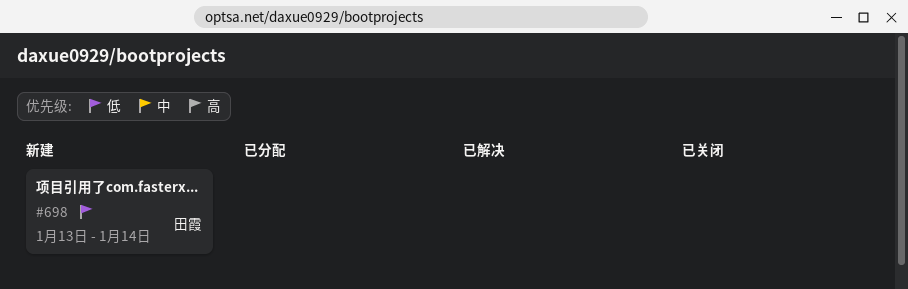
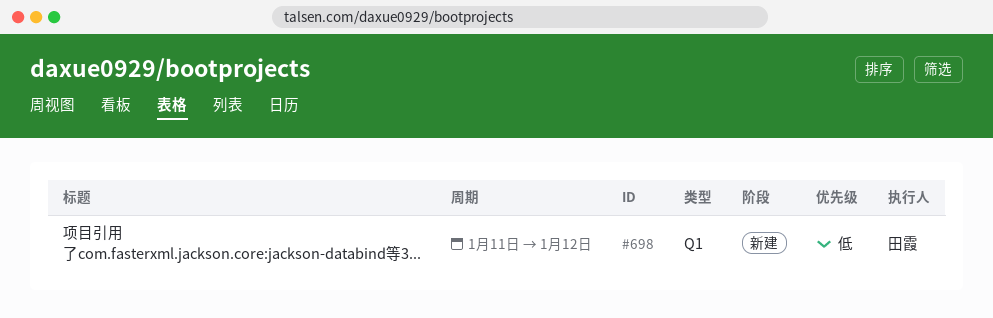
#698, start: Jan 13 -> Jan 11
#698, due: Jan 14 -> Jan 12

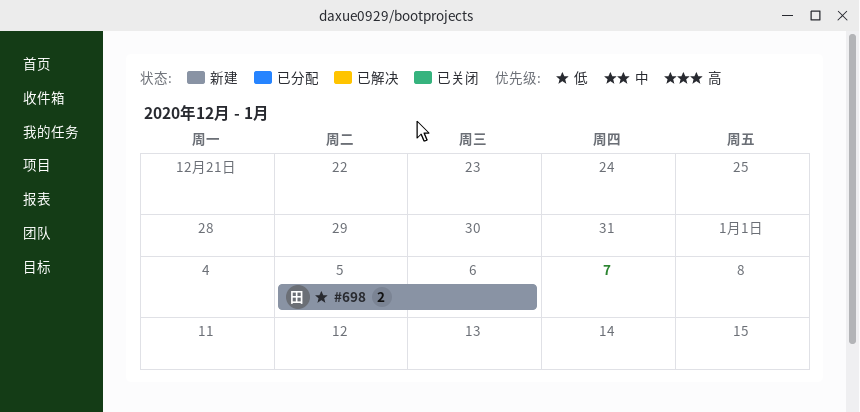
#698, start: Jan 11 -> Jan 5
#698, due: Jan 12 -> Jan 6

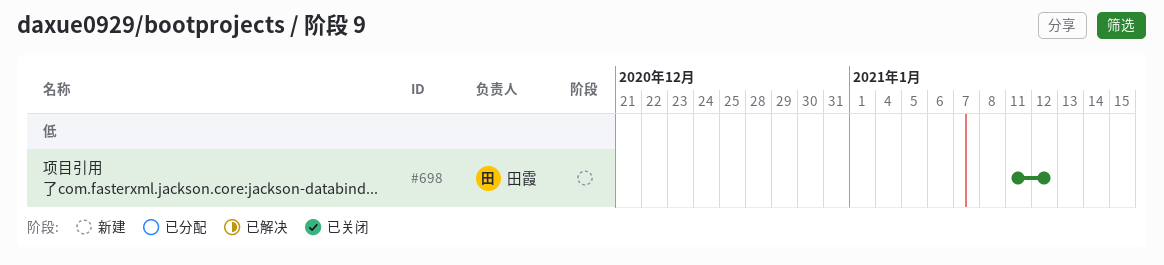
#698, start: Jan 5 -> Jan 11
#698, due: Jan 6 -> Jan 12

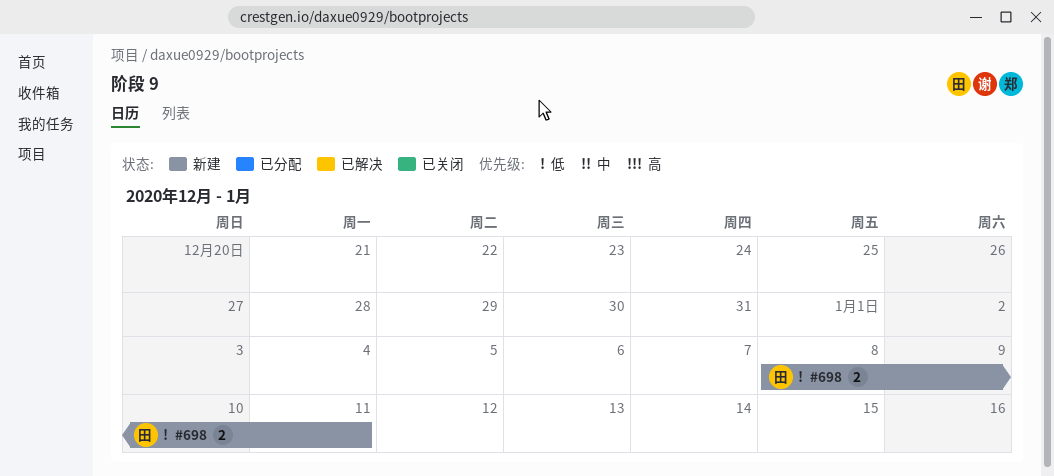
#698, start: Jan 11 -> Jan 8
#698, due: Jan 12 -> Jan 11

